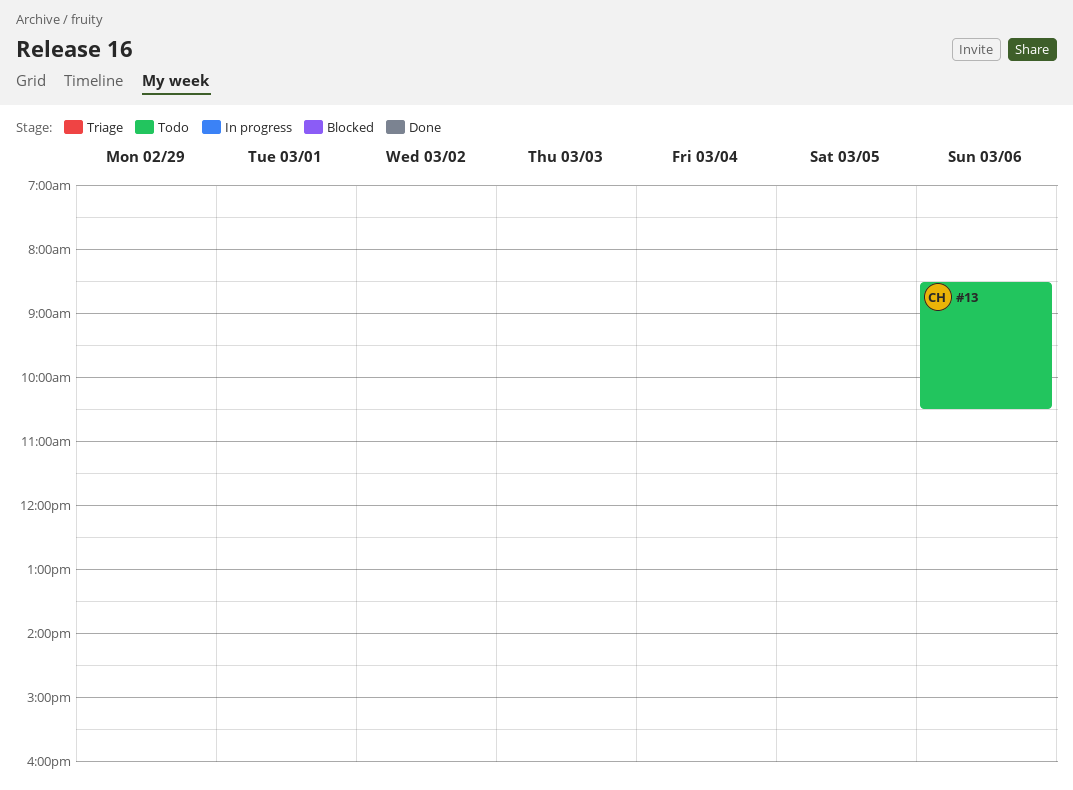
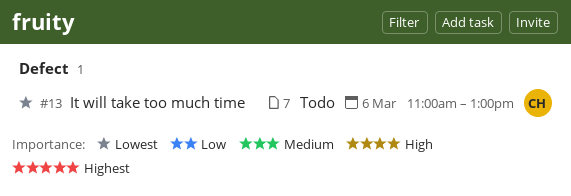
#13, begins: 08:30 -> 11:00
#13, ends: 10:30 -> 13:00

